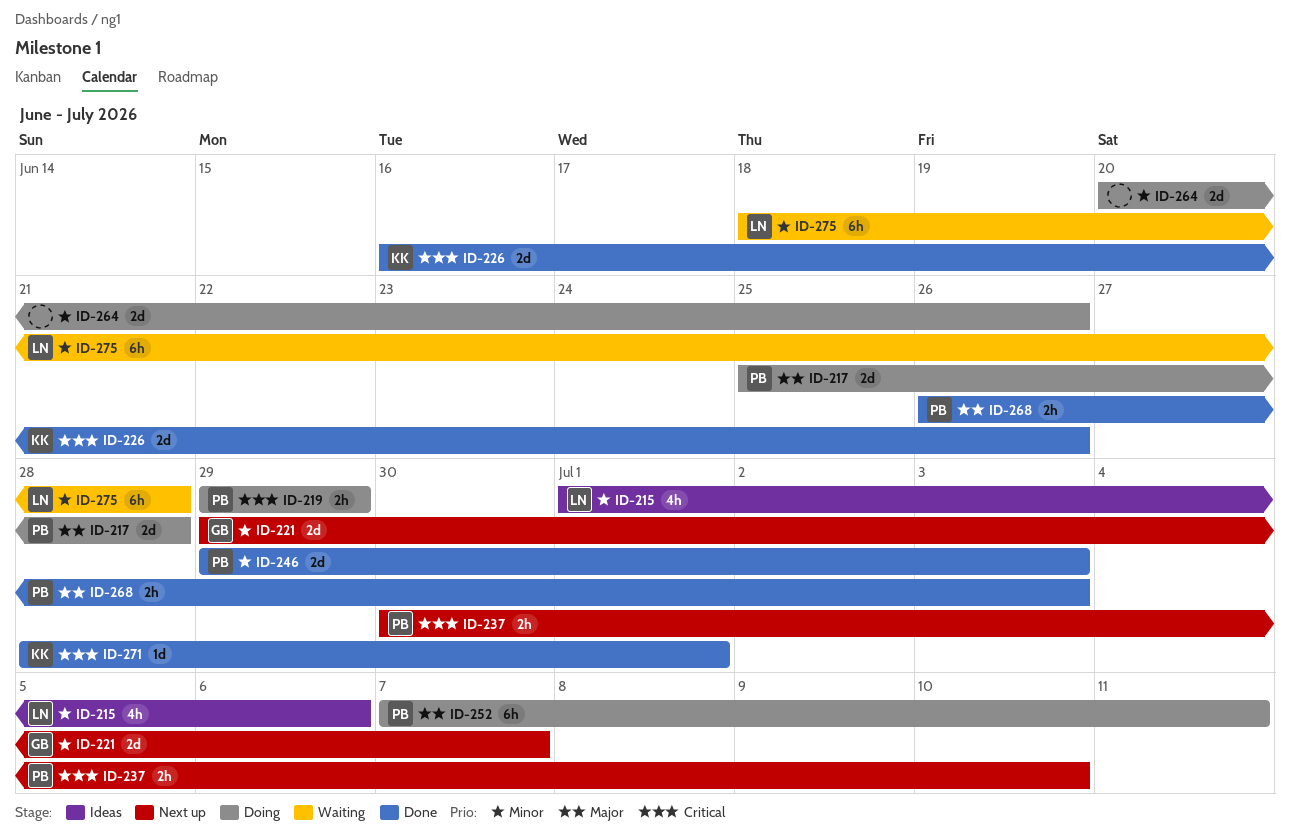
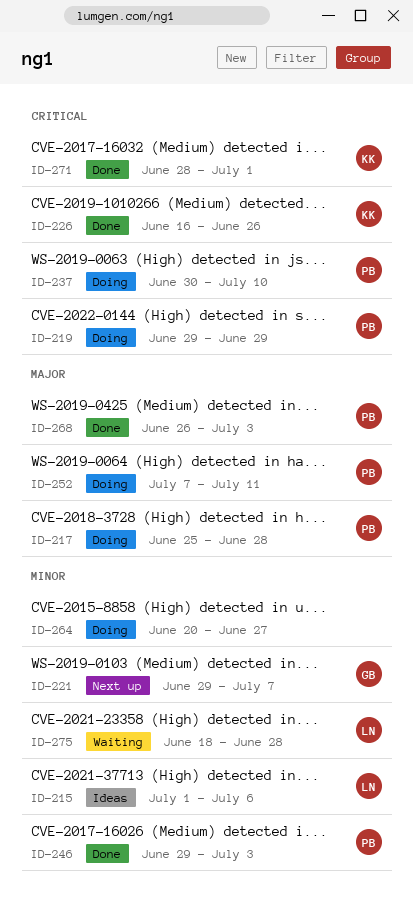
ID-237, status: Next up -> Doing
ID-264, due: Jun 26 -> Jun 27

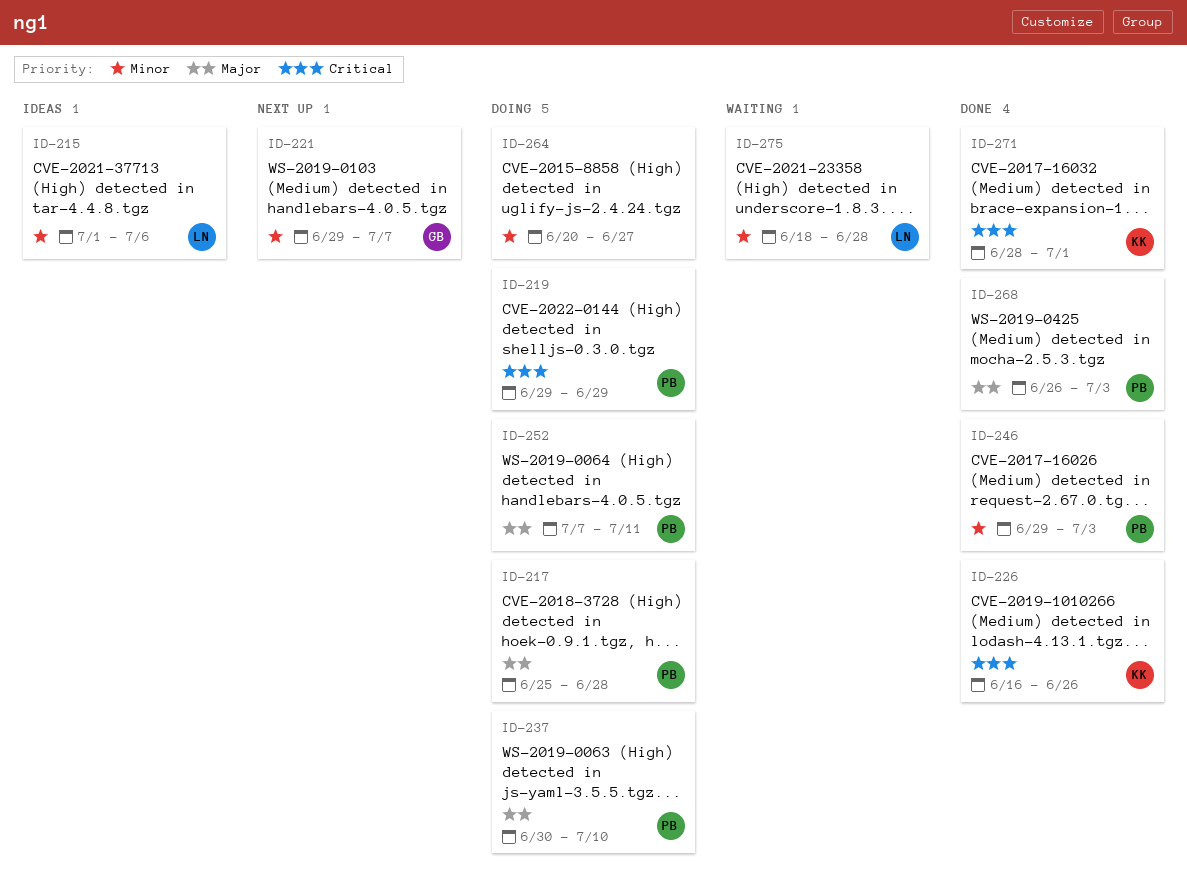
ID-237, priority: Critical -> Major

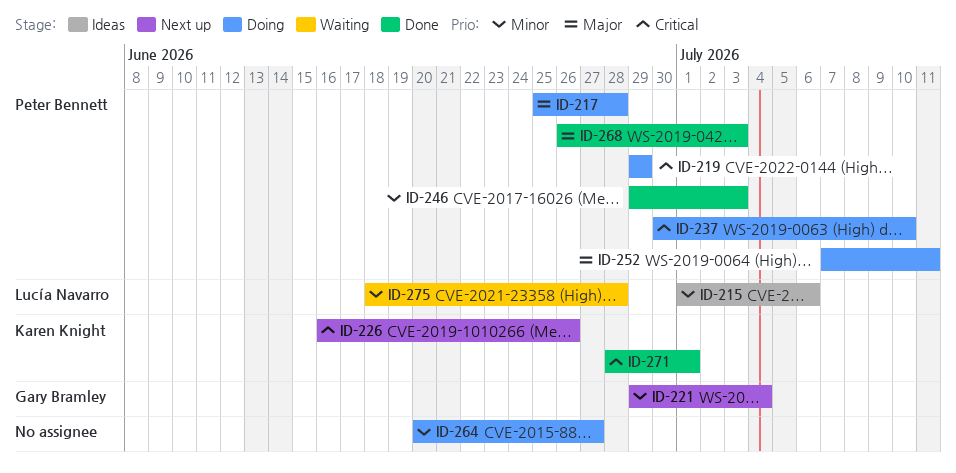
ID-221, due: Jul 7 -> Jul 4
ID-226, status: Done -> Next up
ID-237, priority: Major -> Critical

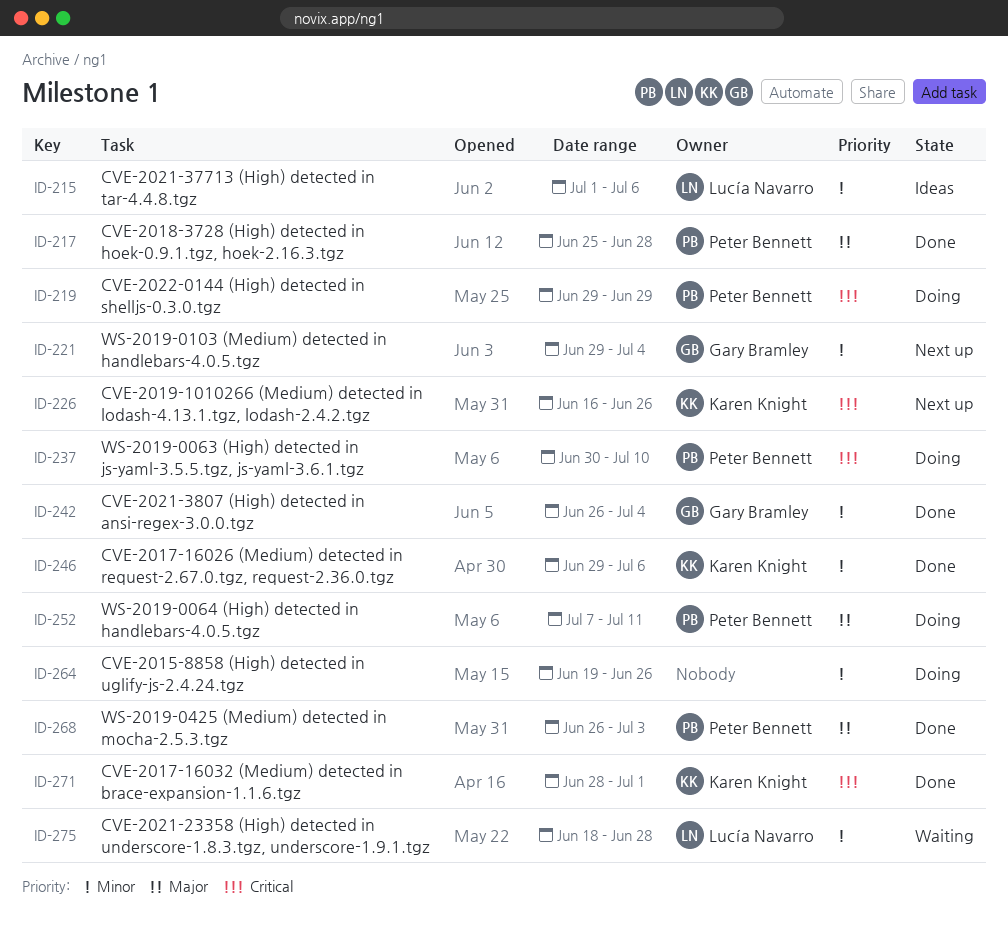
ID-217, status: Doing -> Done
ID-242: none -> present
ID-246, owner: Peter Bennett -> Karen Knight
ID-246, due: Jul 3 -> Jul 6
ID-264, start: Jun 20 -> Jun 19
ID-264, due: Jun 27 -> Jun 26

